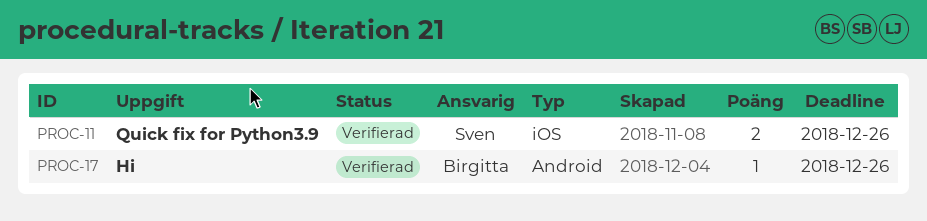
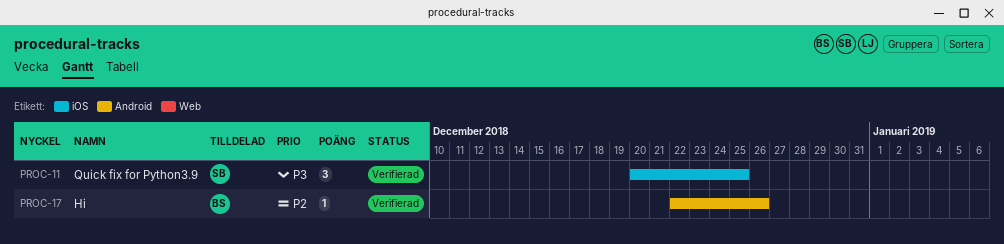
PROC-11, estimate: 2 -> 3
PROC-11, due: Dec 26 -> Dec 25

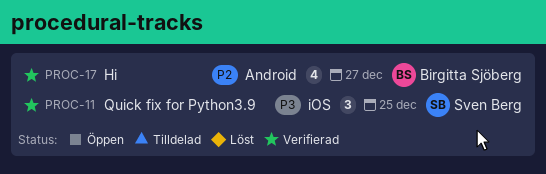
PROC-17, estimate: 1 -> 4
PROC-17, due: Dec 26 -> Dec 27

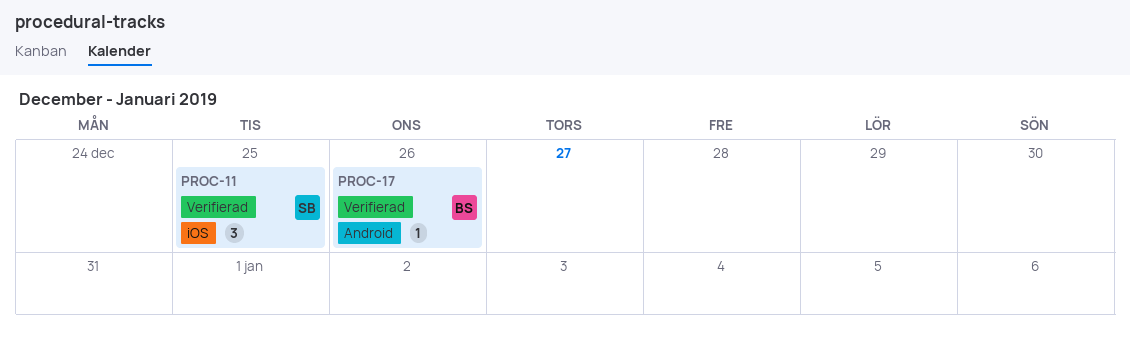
PROC-17, estimate: 4 -> 1
PROC-17, due: Dec 27 -> Dec 26

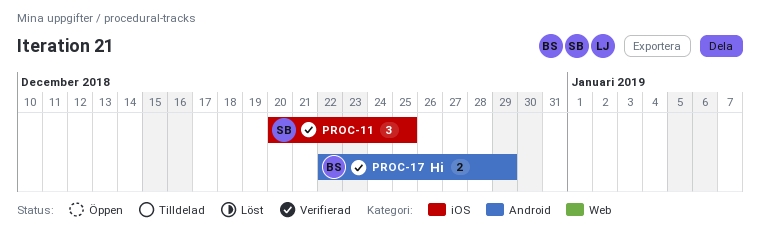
PROC-17, estimate: 1 -> 2
PROC-17, due: Dec 26 -> Dec 29

